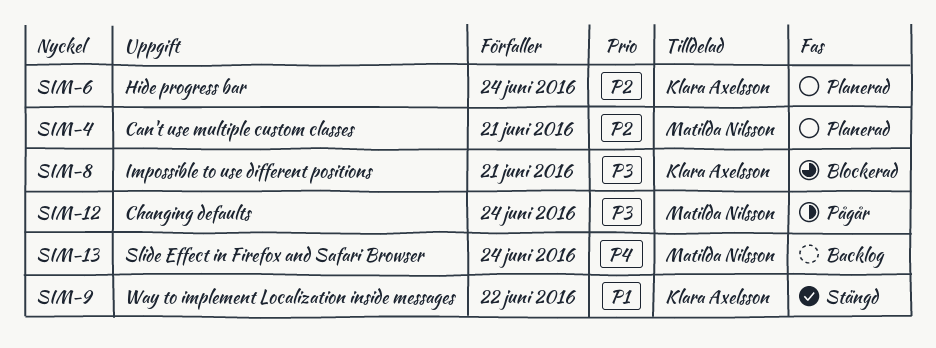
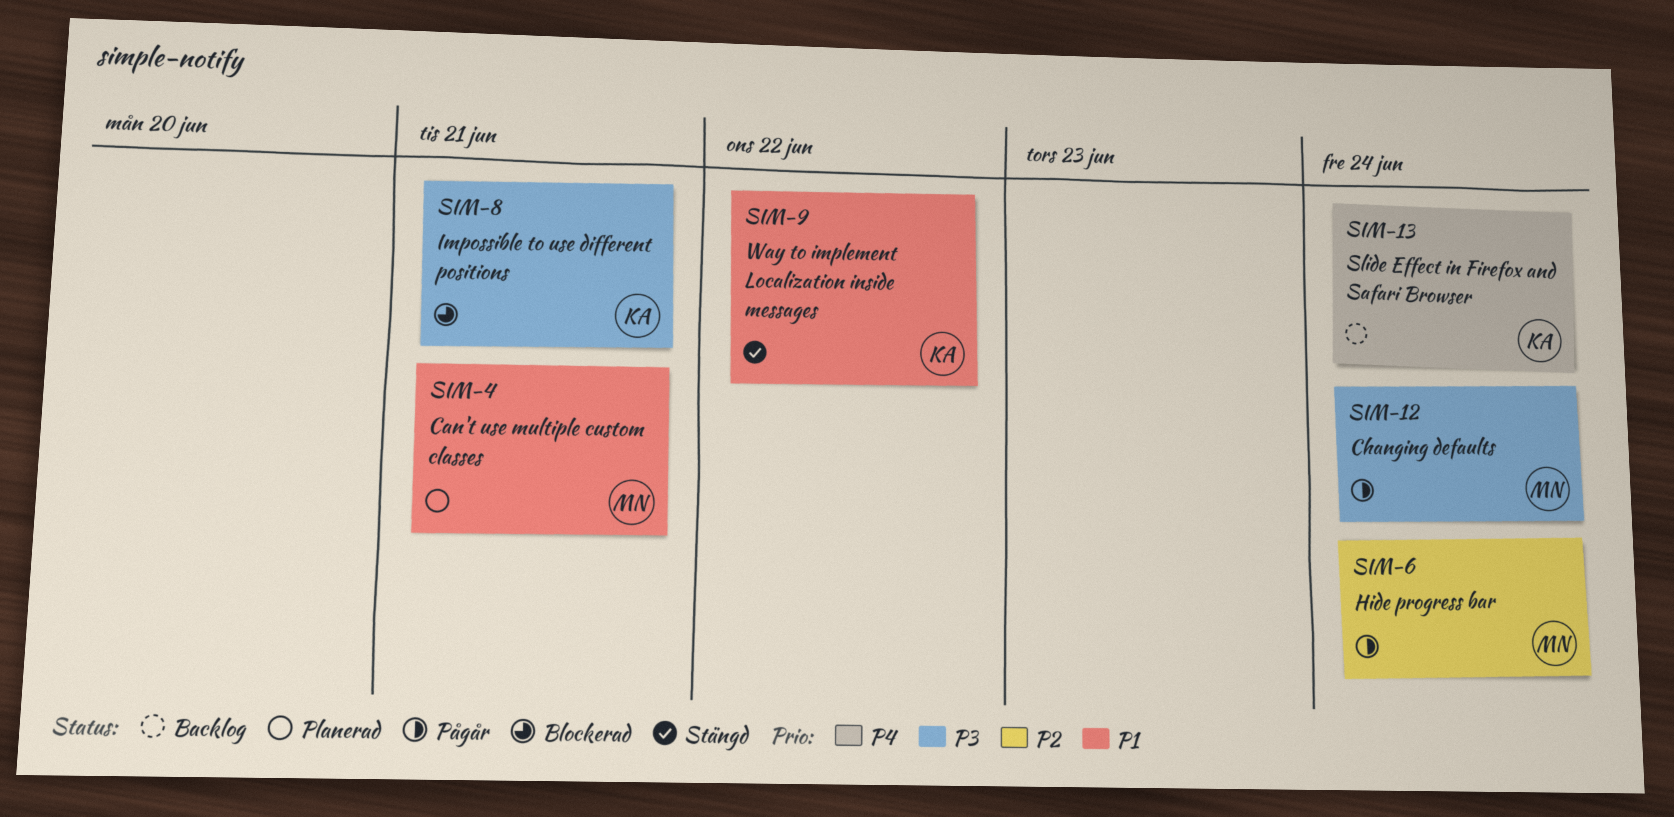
SIM-4, priority: P2 -> P1
SIM-6, status: Planerad -> Pågår
SIM-6, owner: Klara Axelsson -> Matilda Nilsson
SIM-13, owner: Matilda Nilsson -> Klara Axelsson

